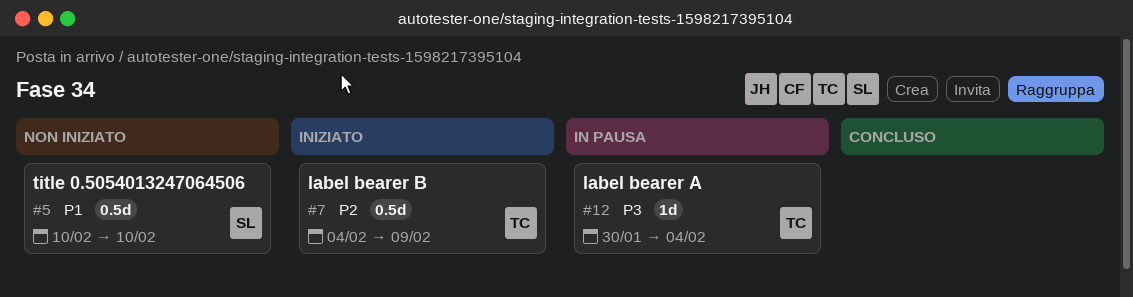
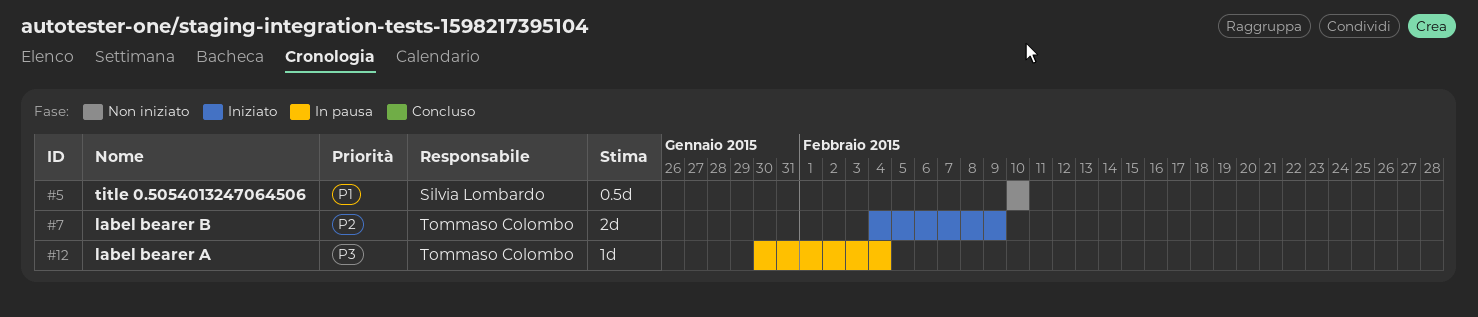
#7, estimate: 0.5d -> 2d

